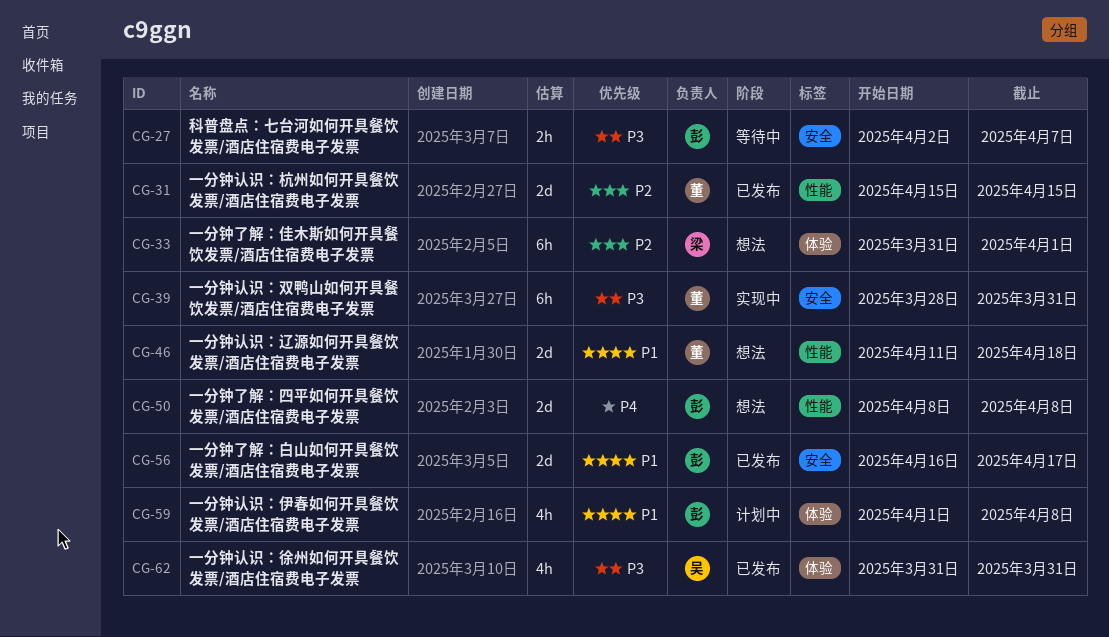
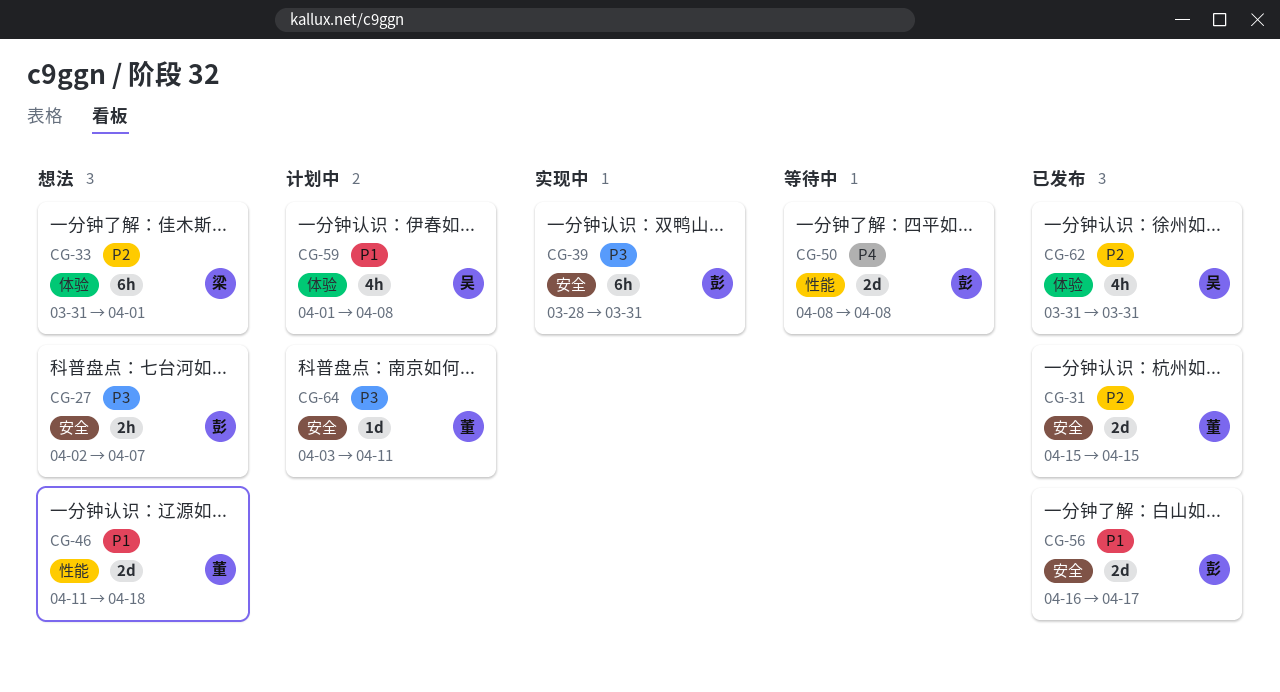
CG-27, status: 等待中 -> 想法
CG-31, label: 性能 -> 安全
CG-39, owner: 董 -> 彭
CG-50, status: 想法 -> 等待中
CG-59, owner: 彭 -> 吴
CG-62, priority: P3 -> P2
CG-64: none -> present

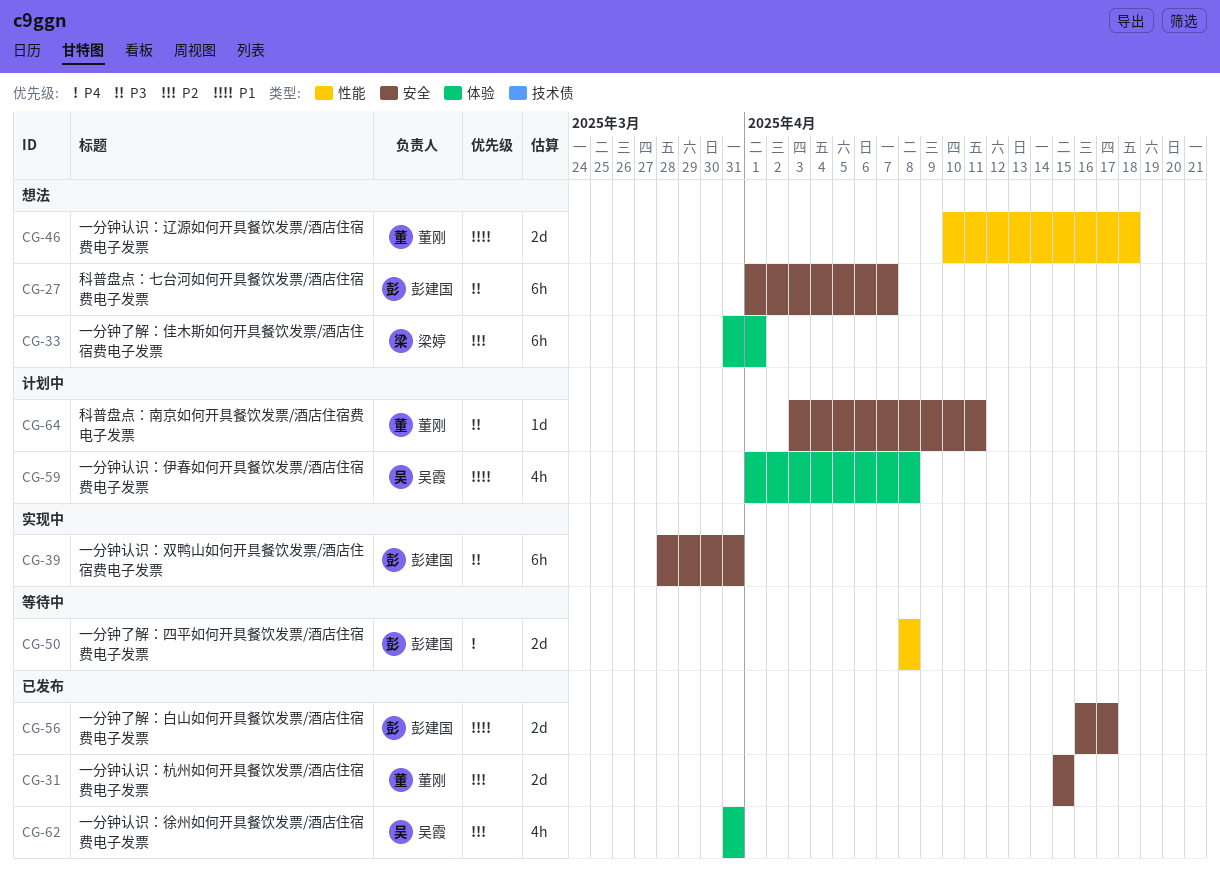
CG-27, estimate: 2h -> 6h
CG-27, start: Apr 2 -> Apr 1
CG-46, start: Apr 11 -> Apr 10

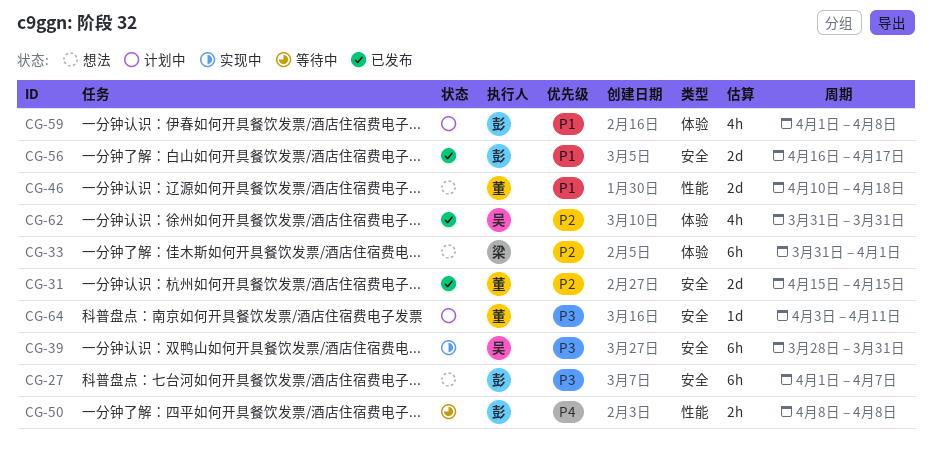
CG-39, owner: 彭建国 -> 吴霞
CG-50, estimate: 2d -> 2h
CG-59, owner: 吴霞 -> 彭建国

